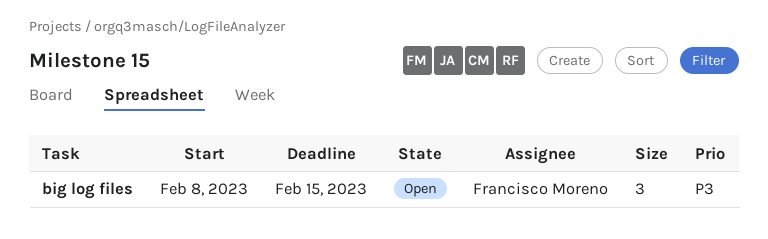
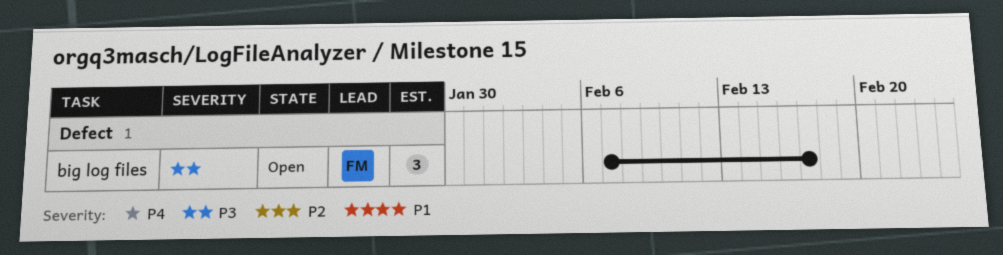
big log files, start: Feb 8 -> Feb 7
big log files, due: Feb 15 -> Feb 17

